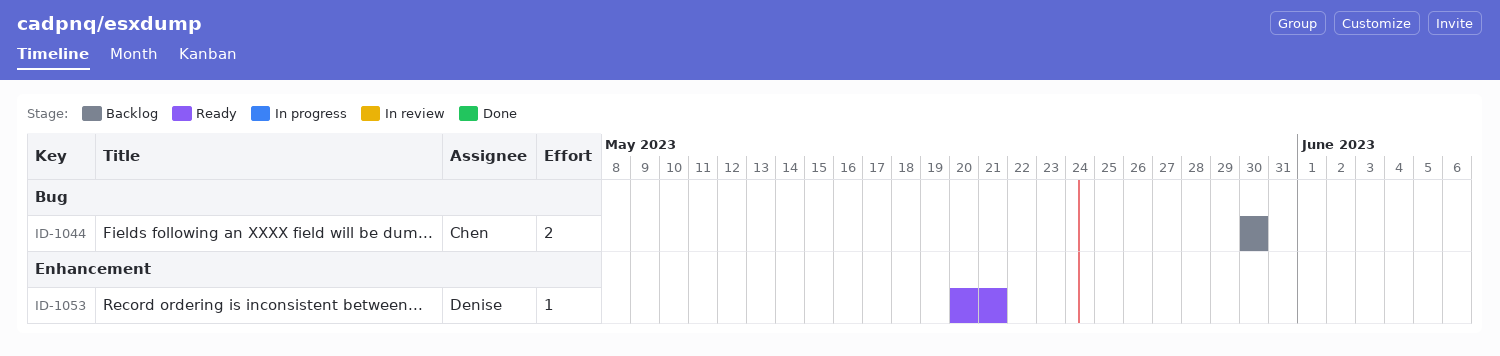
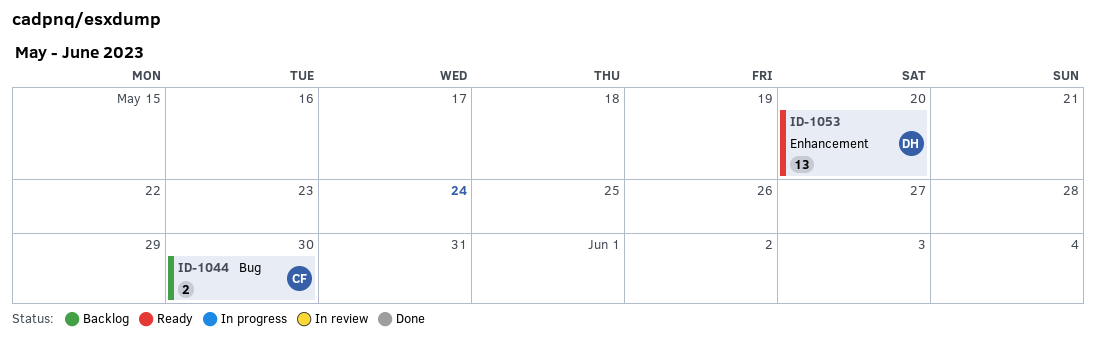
ID-1053, estimate: 1 -> 13
ID-1053, due: May 21 -> May 20

